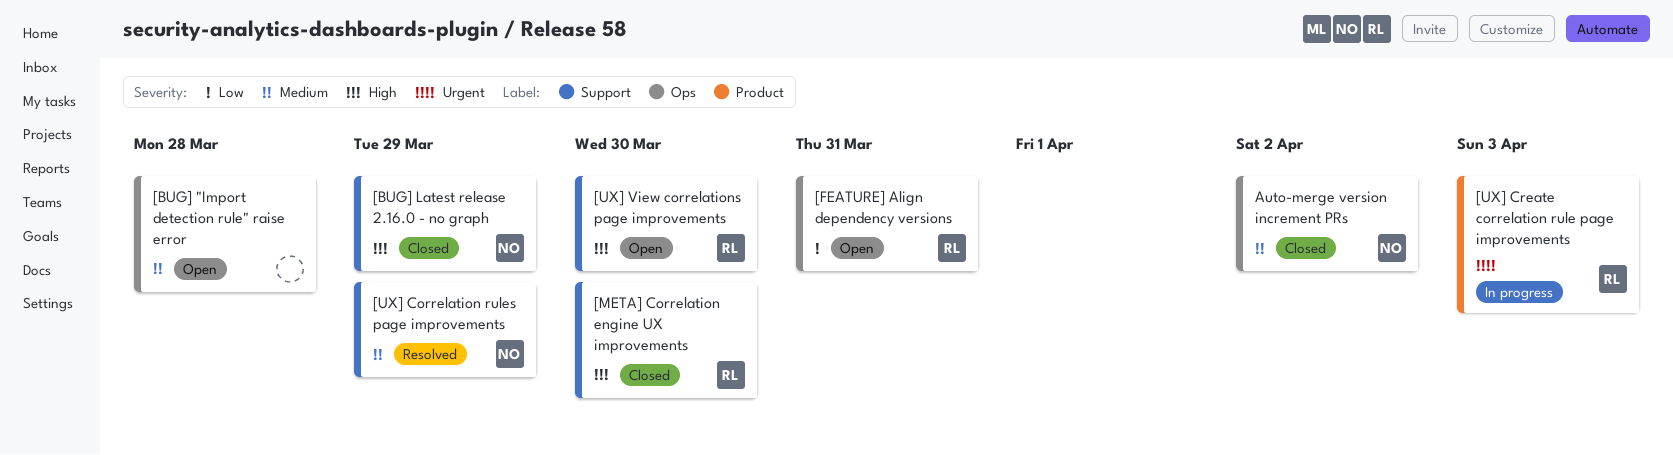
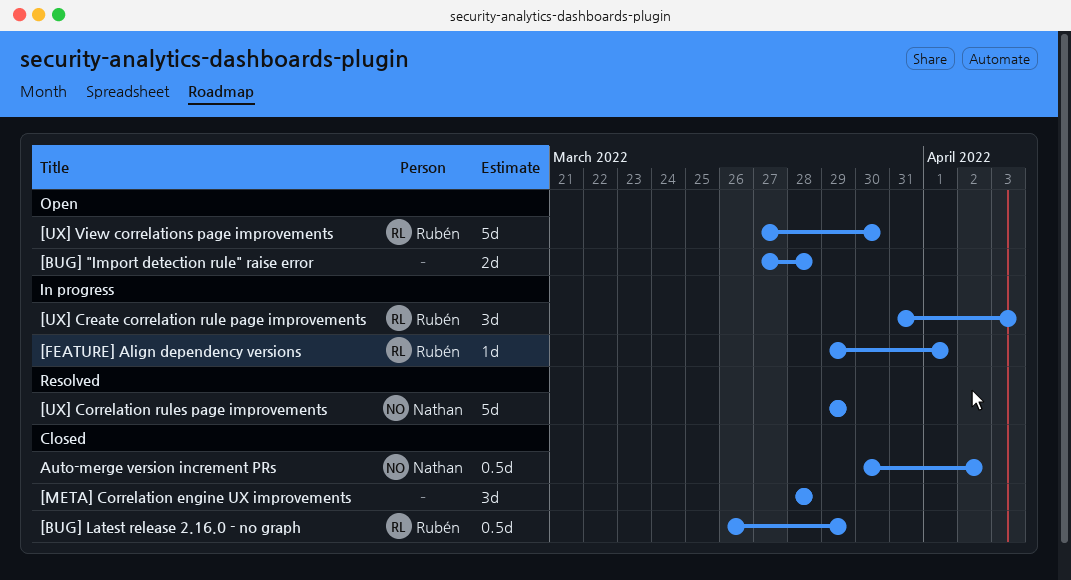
[BUG] Latest release 2.16.0 - no graph, owner: Nathan -> Rubén
[FEATURE] Align dependency versions, status: Open -> In progress
[FEATURE] Align dependency versions, due: Mar 31 -> Apr 1
[META] Correlation engine UX improvements, owner: Rubén -> none
[META] Correlation engine UX improvements, due: Mar 30 -> Mar 28

